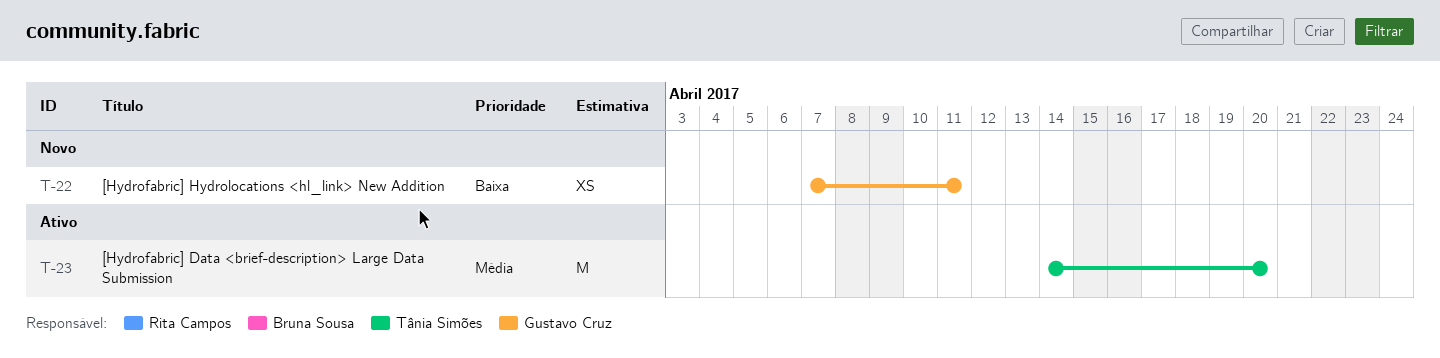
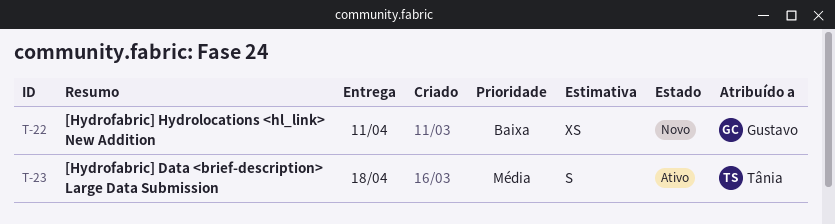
T-23, estimate: M -> S
T-23, due: Apr 20 -> Apr 18

